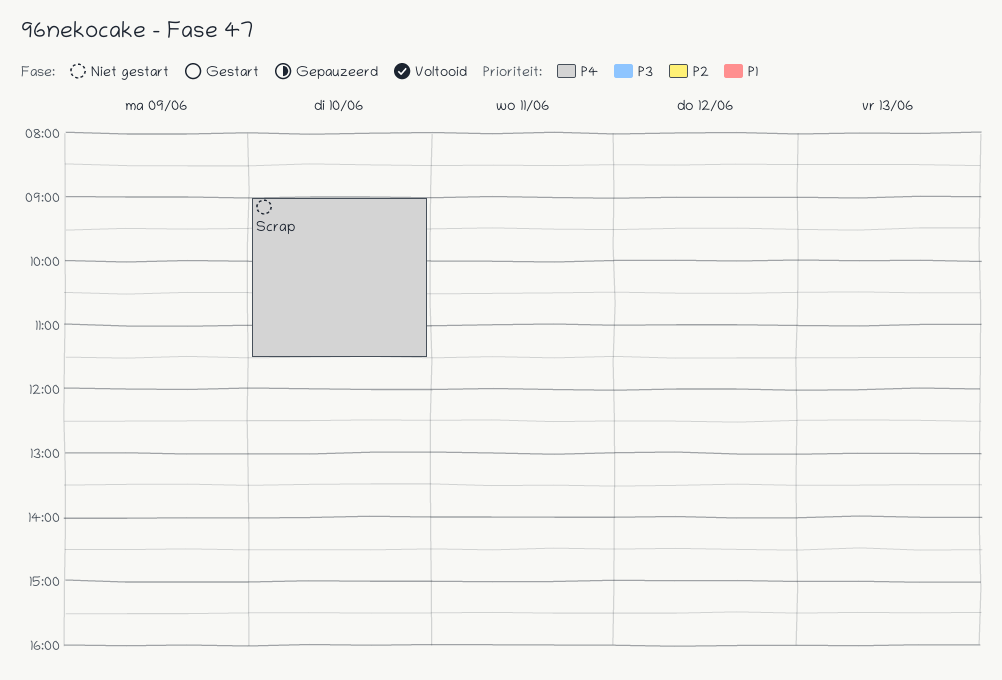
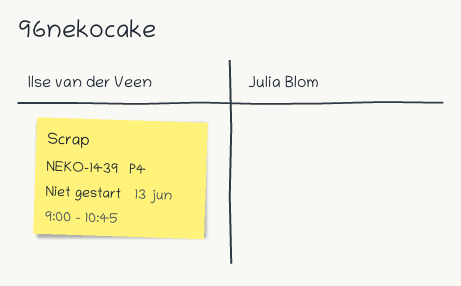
Scrap, day: Jun 10 -> Jun 13
Scrap, ends: 11:30 -> 10:45

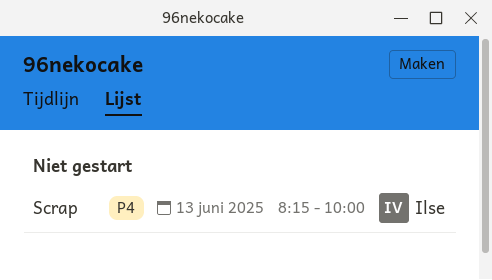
Scrap, begins: 09:00 -> 08:15
Scrap, ends: 10:45 -> 10:00

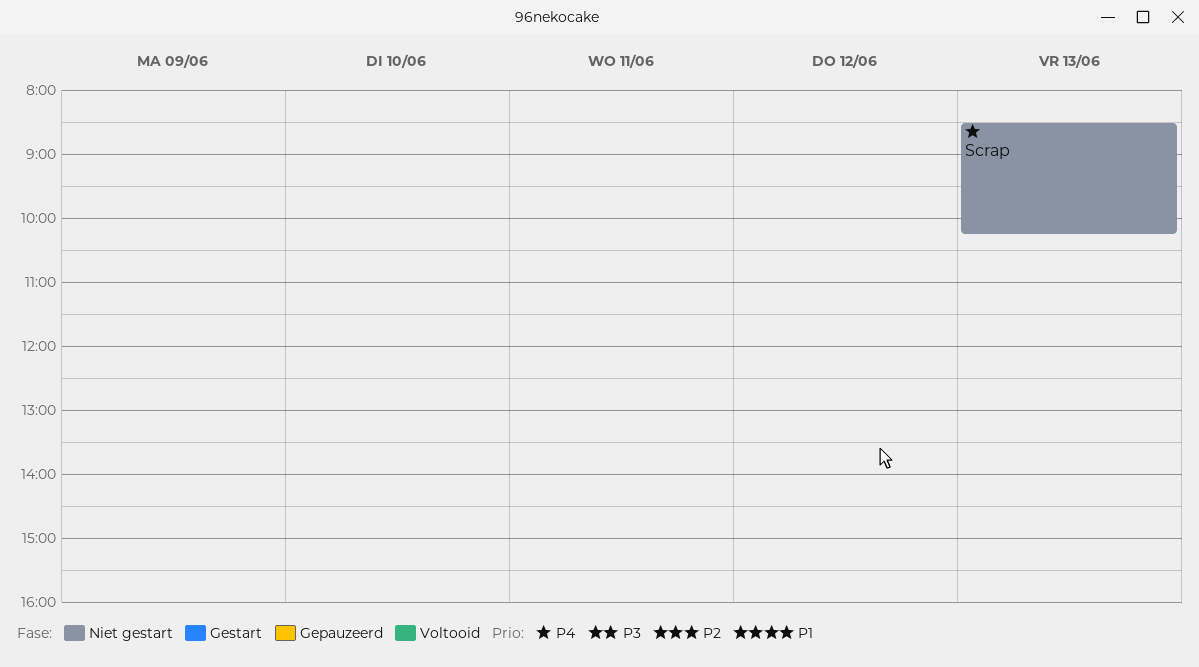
Scrap, begins: 08:15 -> 08:30
Scrap, ends: 10:00 -> 10:15

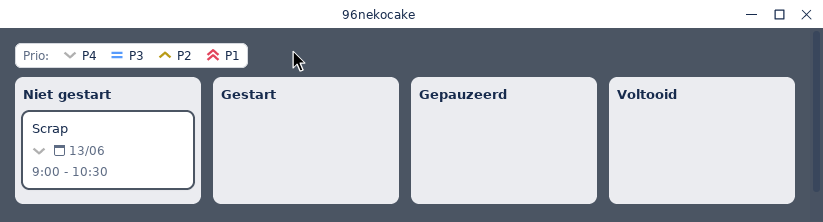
Scrap, begins: 08:30 -> 09:00
Scrap, ends: 10:15 -> 10:30

